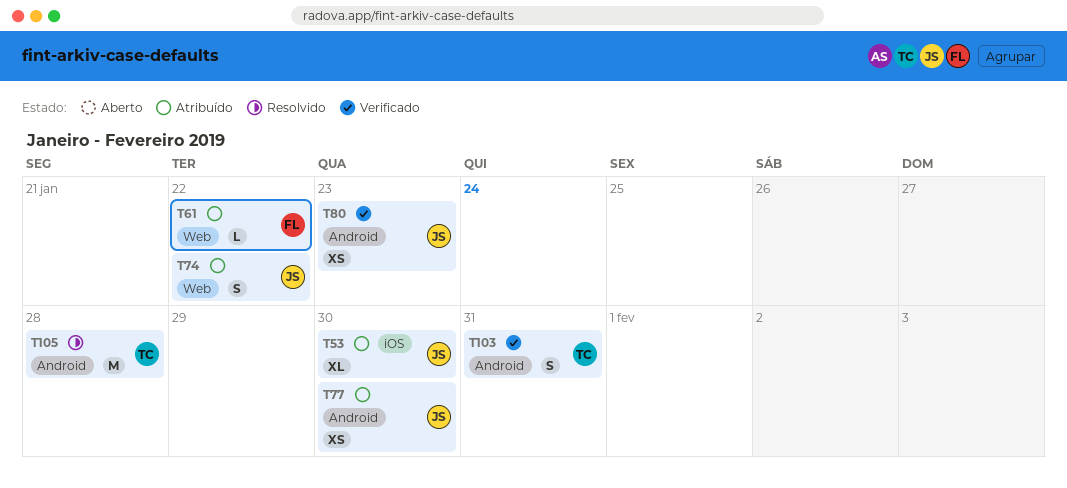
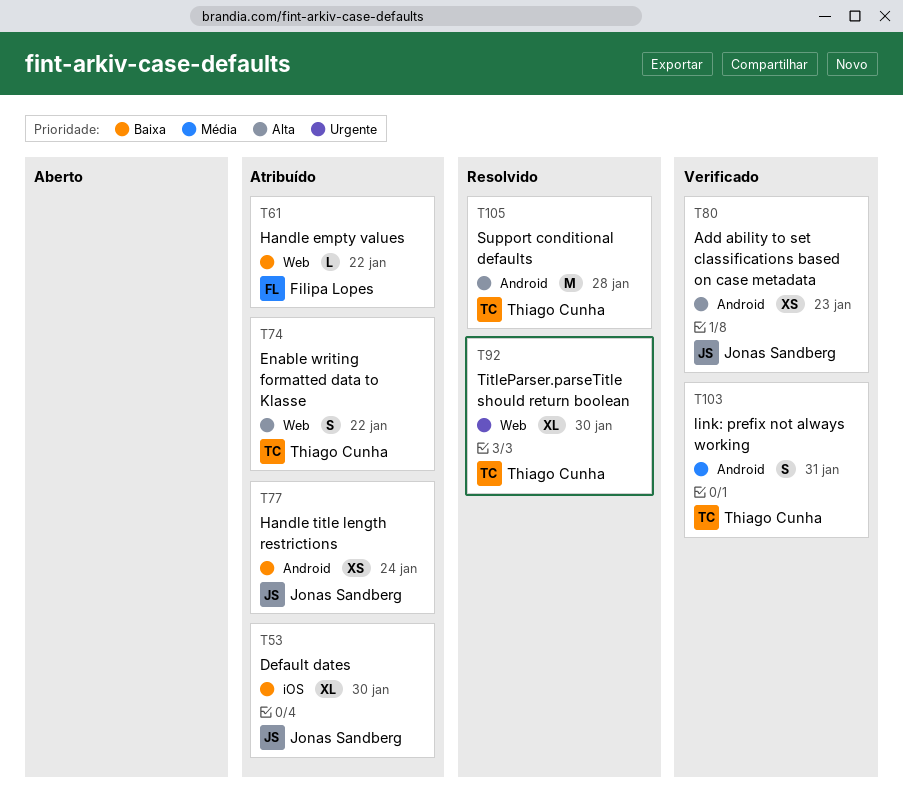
T74, owner: Jonas Sandberg -> Thiago Cunha
T77, due: Jan 30 -> Jan 24
T92: none -> present

